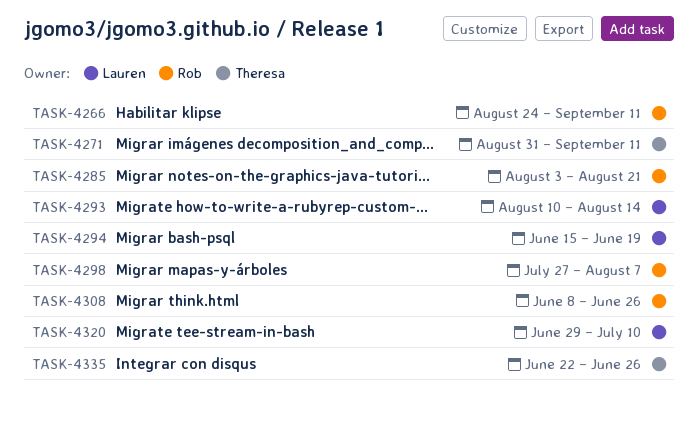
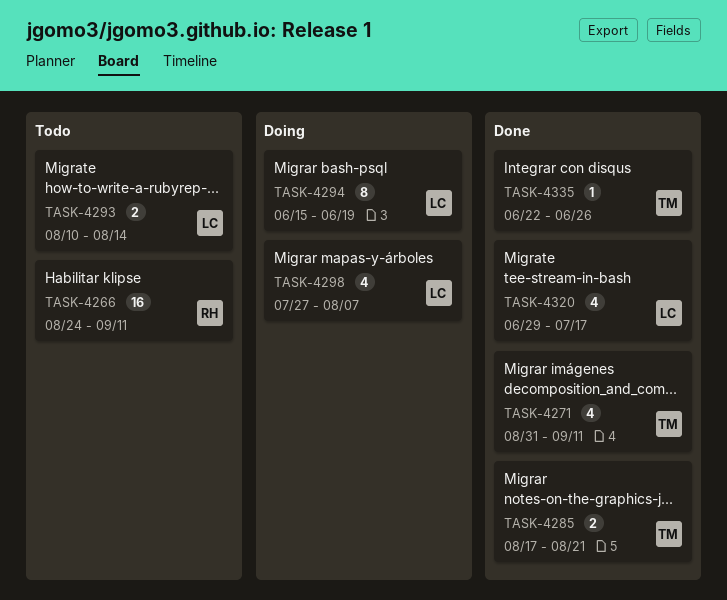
TASK-4285, owner: Rob -> Theresa
TASK-4285, start: Aug 3 -> Aug 17
TASK-4298, owner: Rob -> Lauren
TASK-4308: present -> none
TASK-4320, due: Jul 10 -> Jul 17

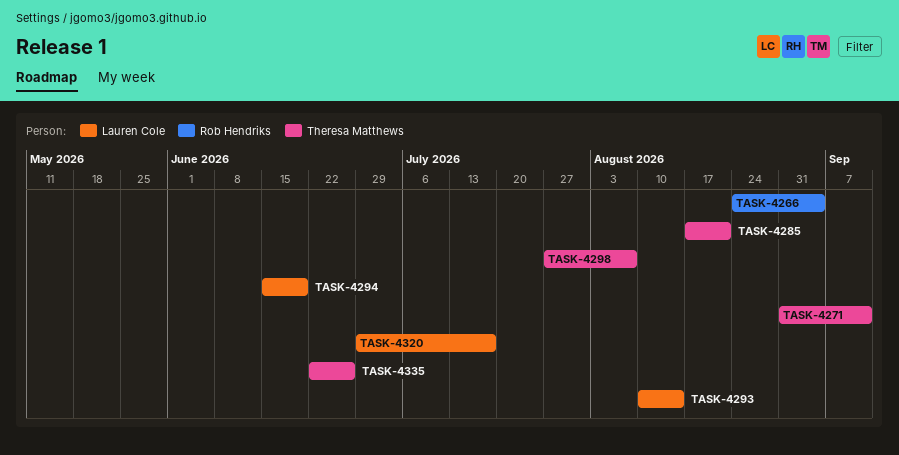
TASK-4266, due: Sep 11 -> Sep 4
TASK-4298, owner: Lauren Cole -> Theresa Matthews

